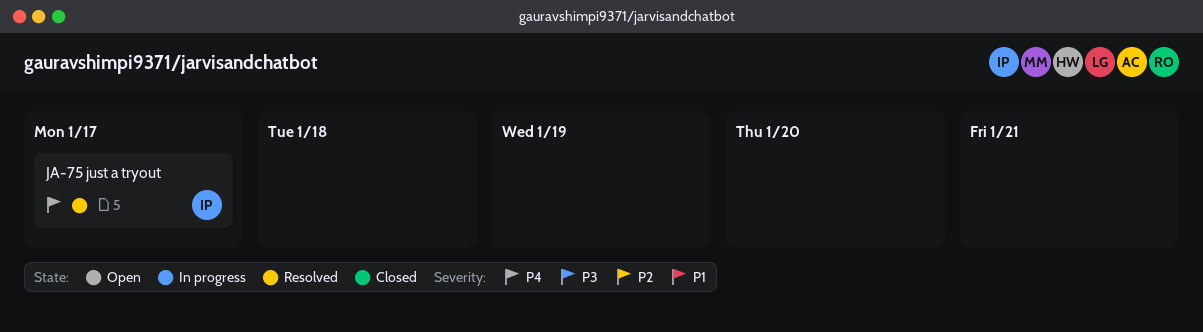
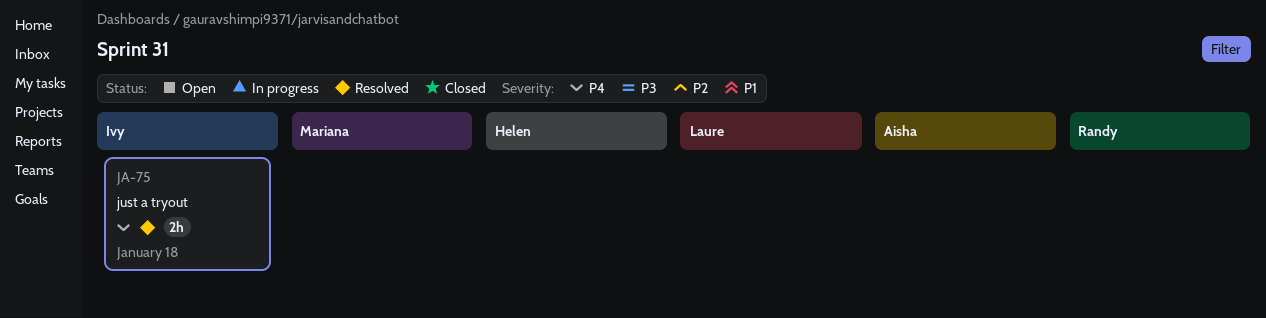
JA-75, due: Jan 17 -> Jan 18

